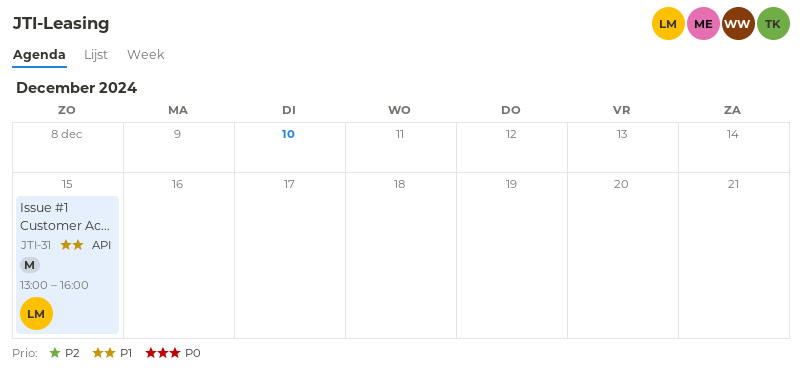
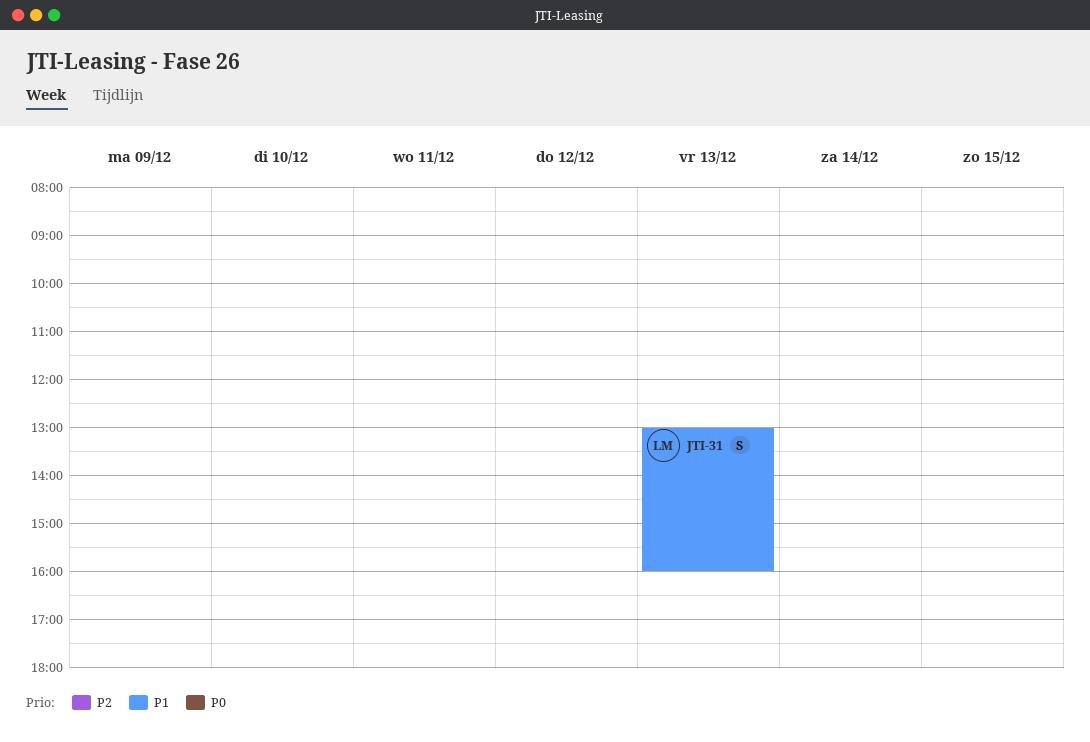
JTI-31, estimate: M -> S
JTI-31, day: Dec 15 -> Dec 13

